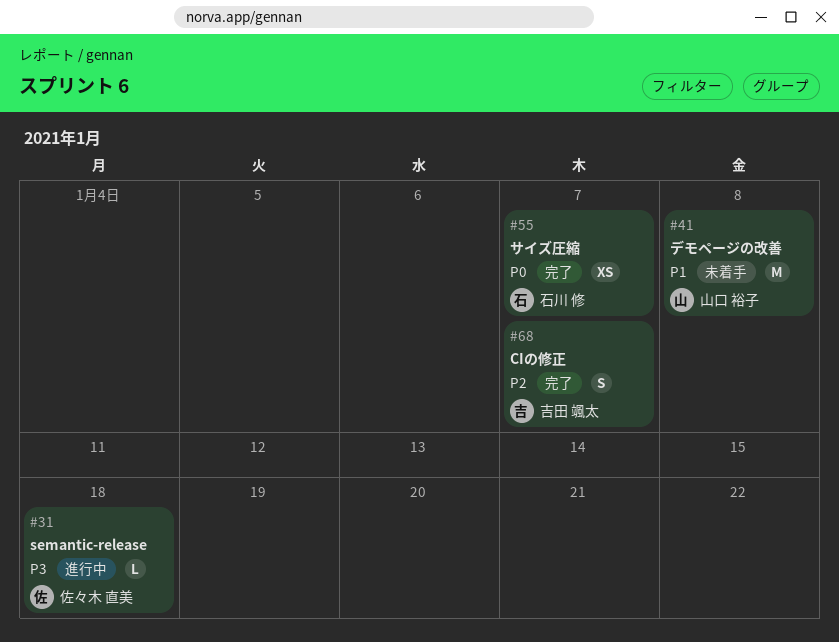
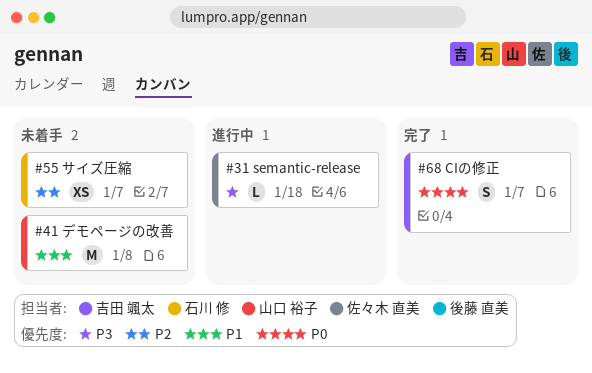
#55, status: 完了 -> 未着手
#55, priority: P0 -> P2
#68, priority: P2 -> P0

